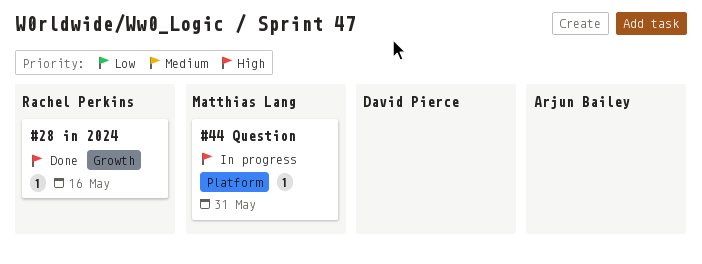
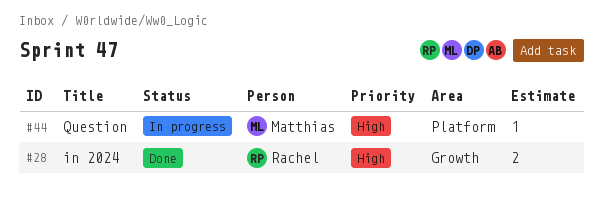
#28, estimate: 1 -> 2

